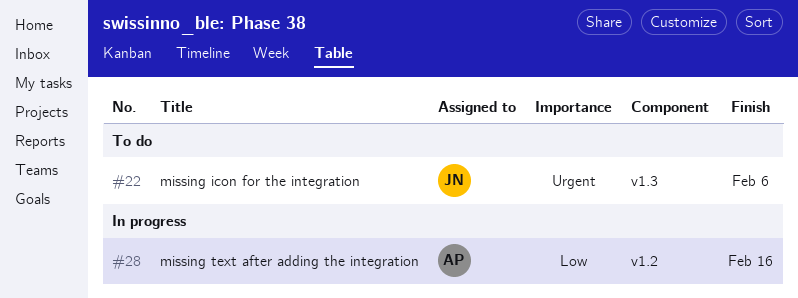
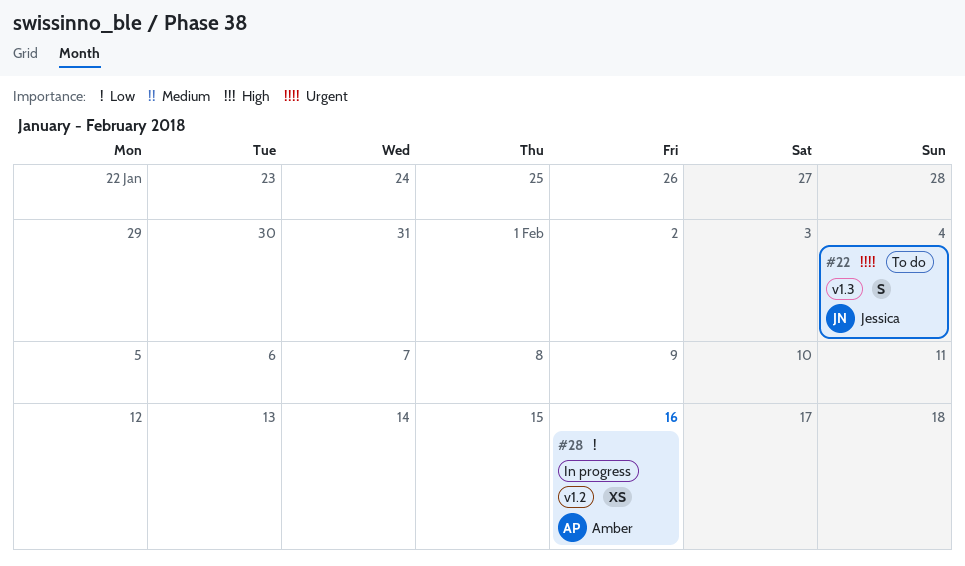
#22, due: Feb 6 -> Feb 4

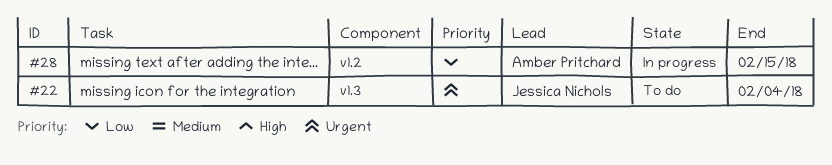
#28, due: Feb 16 -> Feb 15

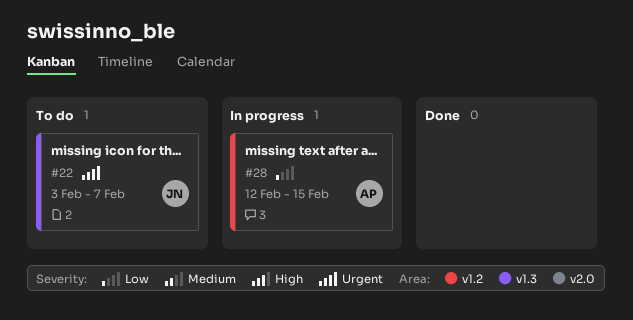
#22, due: Feb 4 -> Feb 7

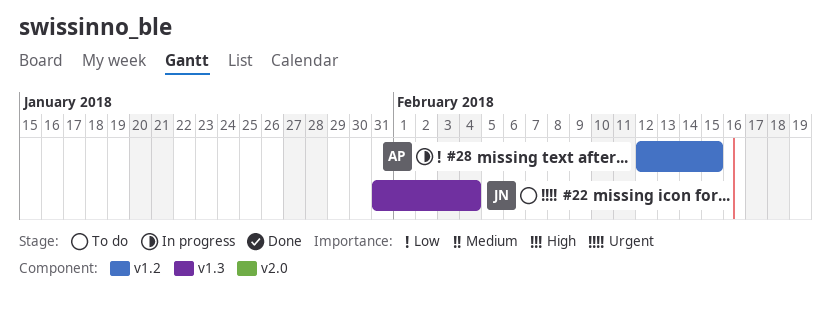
#22, start: Feb 3 -> Jan 31
#22, due: Feb 7 -> Feb 4

